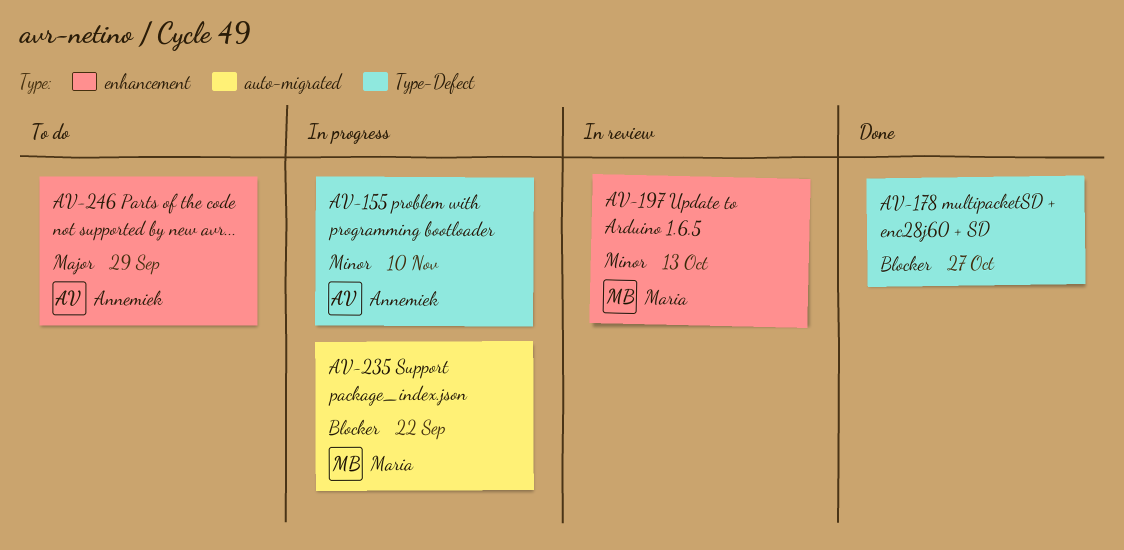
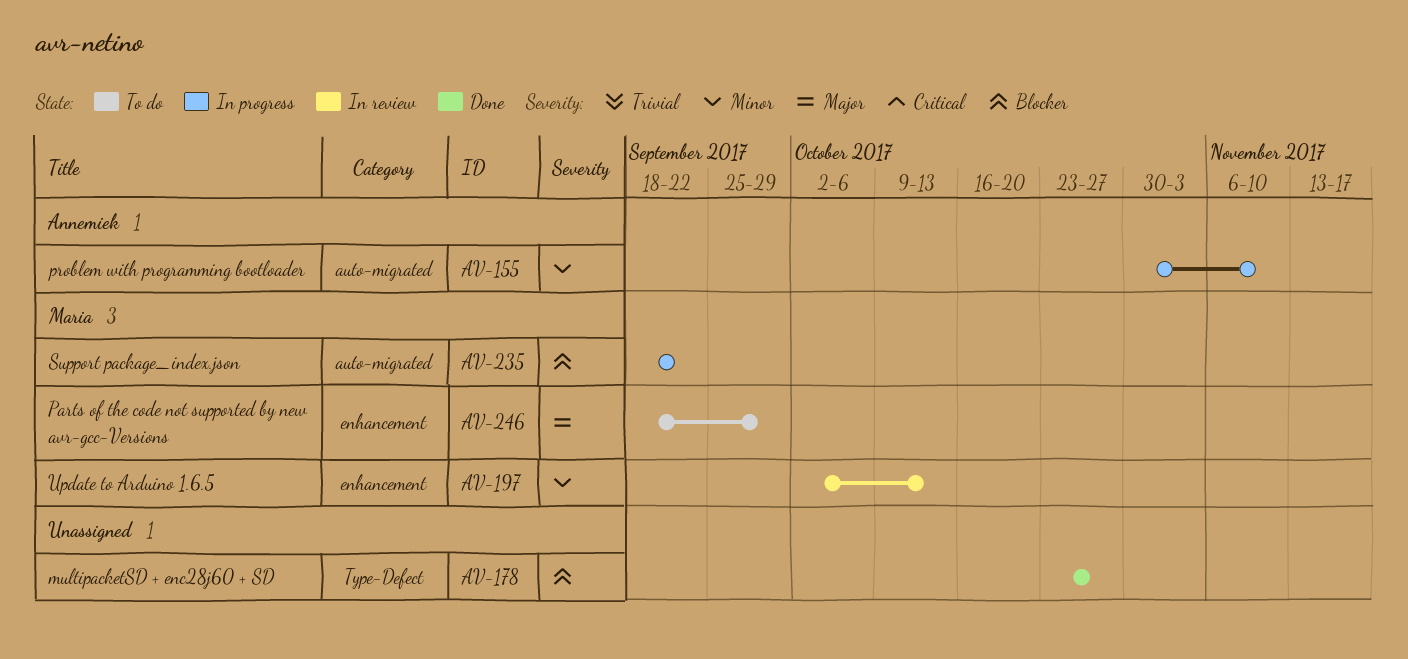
AV-155, label: Type-Defect -> auto-migrated
AV-246, owner: Annemiek -> Maria

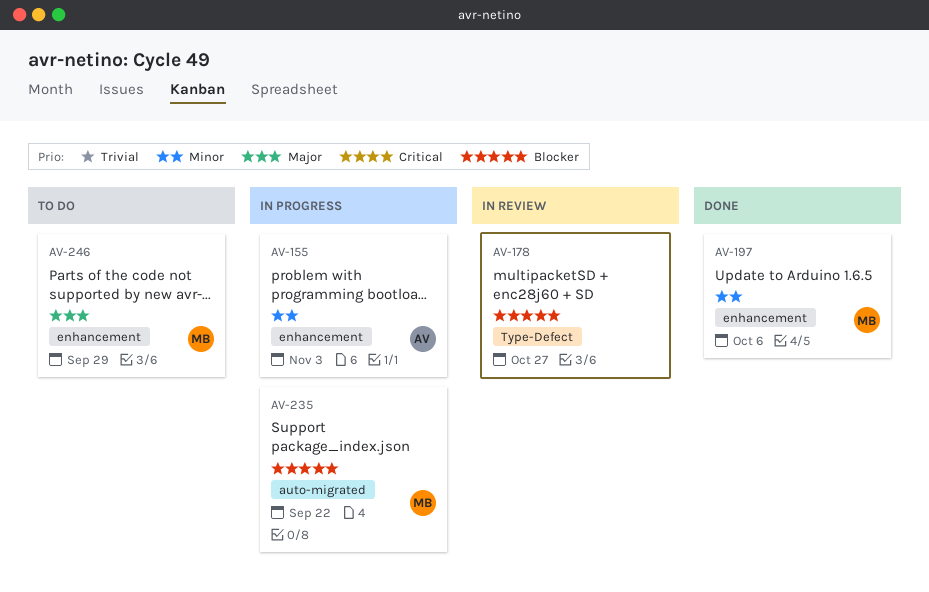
AV-155, label: auto-migrated -> enhancement
AV-155, due: Nov 10 -> Nov 3
AV-178, status: Done -> In review
AV-197, status: In review -> Done
AV-197, due: Oct 13 -> Oct 6

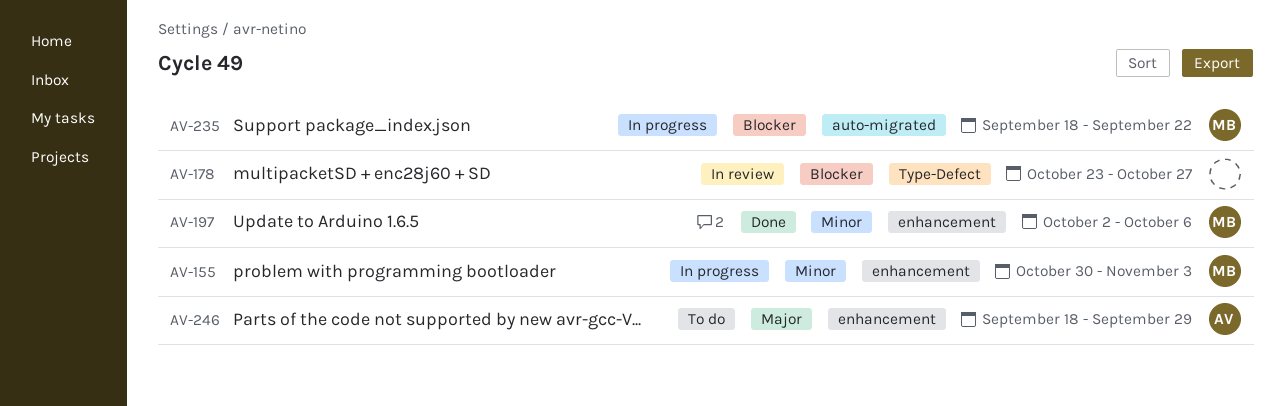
AV-155, owner: AV -> MB
AV-246, owner: MB -> AV

